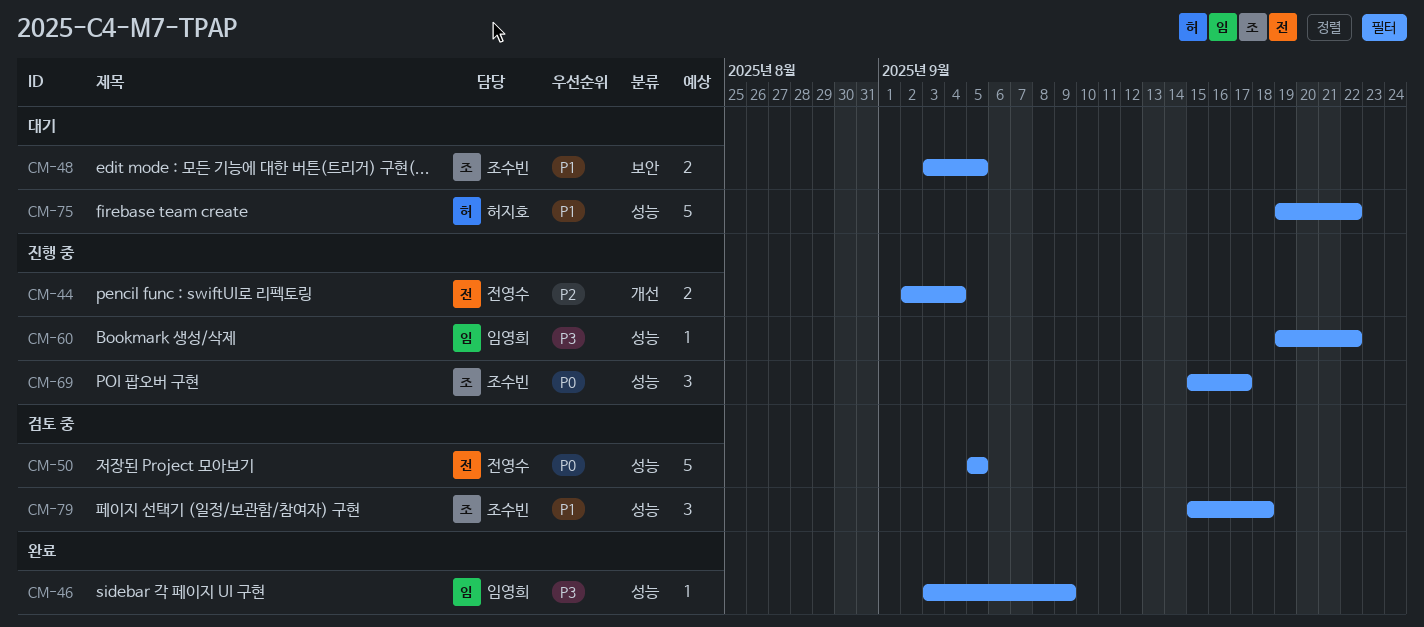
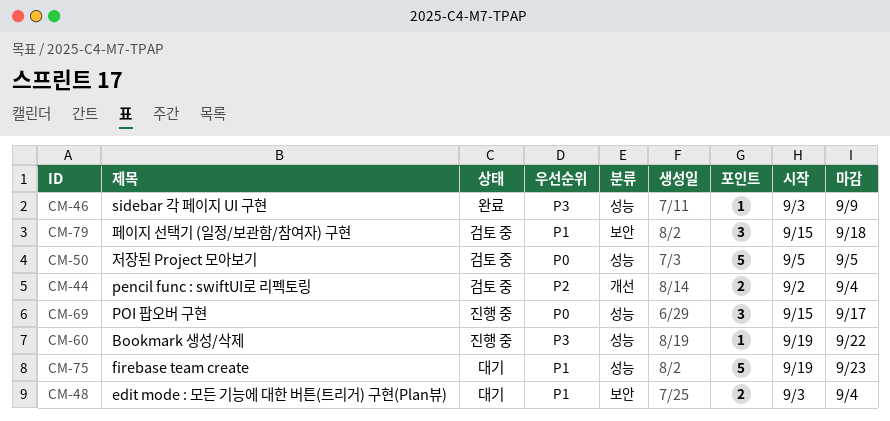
CM-44, status: 진행 중 -> 검토 중
CM-48, due: Sep 5 -> Sep 4
CM-75, due: Sep 22 -> Sep 23
CM-79, label: 성능 -> 보안

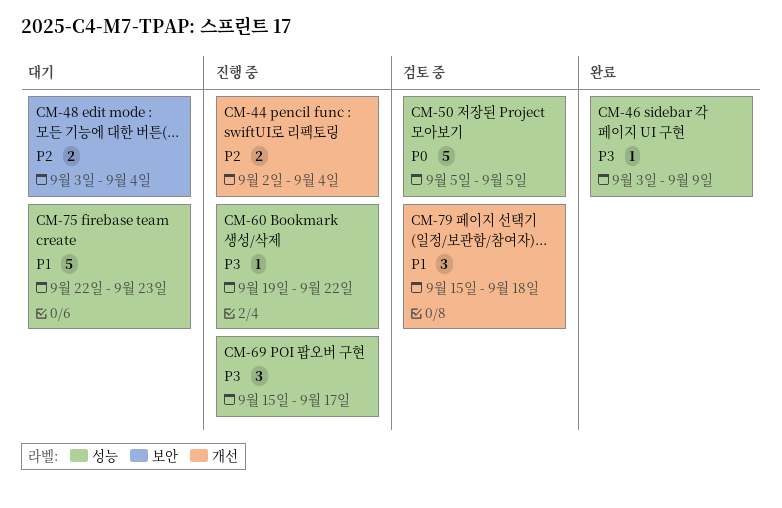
CM-44, status: 검토 중 -> 진행 중
CM-48, priority: P1 -> P2
CM-69, priority: P0 -> P3
CM-75, start: Sep 19 -> Sep 22
CM-79, label: 보안 -> 개선

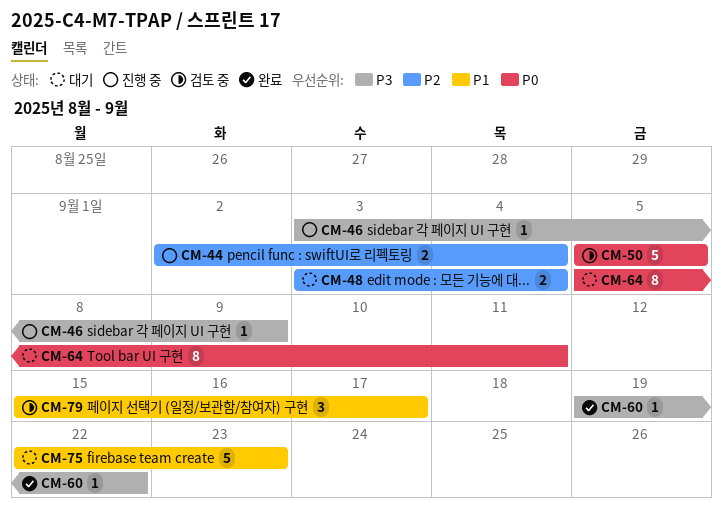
CM-46, status: 완료 -> 진행 중
CM-60, status: 진행 중 -> 완료
CM-64: none -> present
CM-69: present -> none
CM-79, due: Sep 18 -> Sep 17

